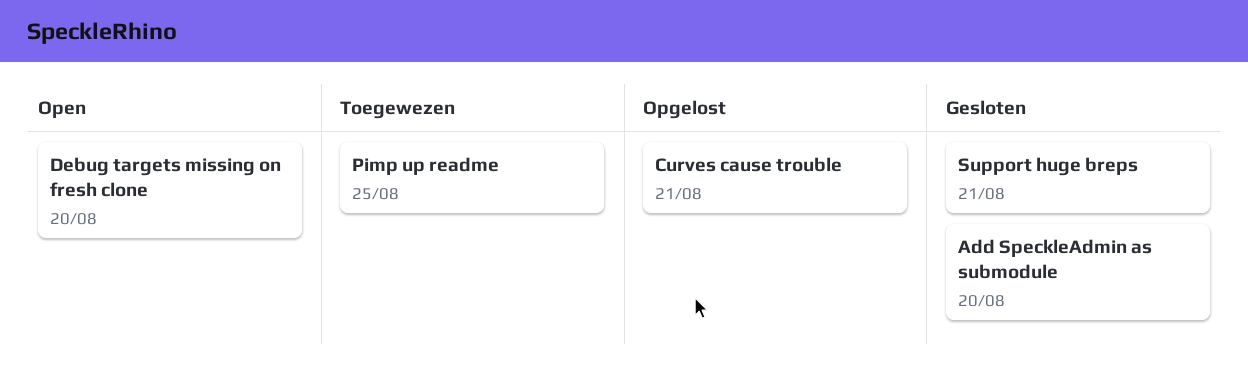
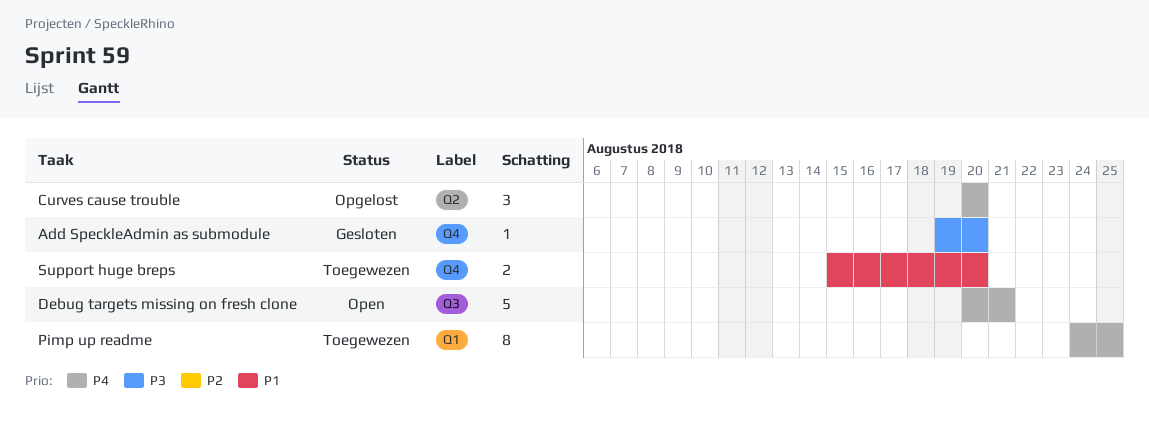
Curves cause trouble, due: Aug 21 -> Aug 20
Debug targets missing on fresh clone, due: Aug 20 -> Aug 21
Support huge breps, status: Gesloten -> Toegewezen
Support huge breps, due: Aug 21 -> Aug 20

